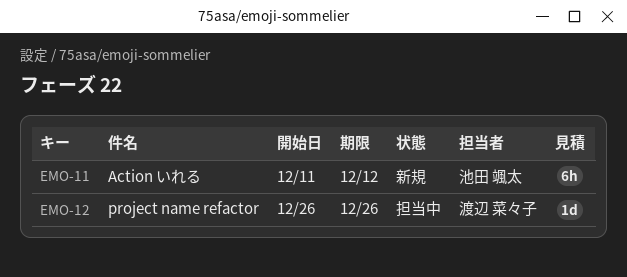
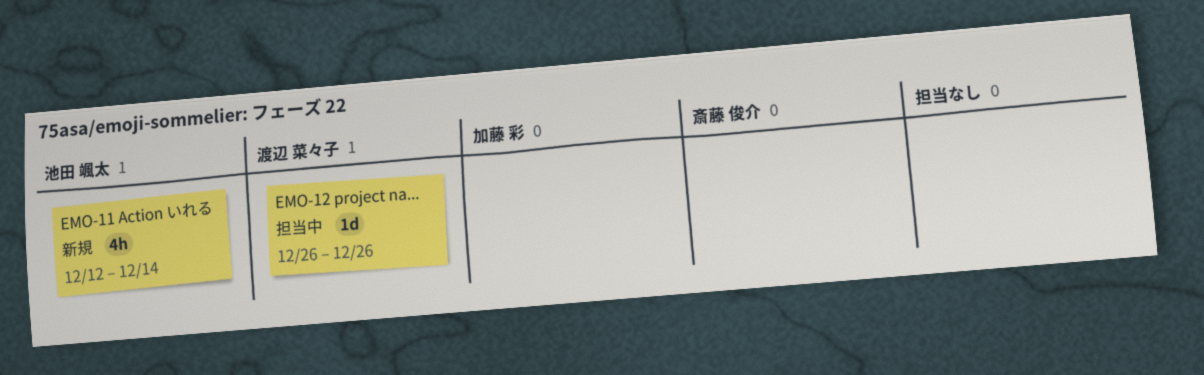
EMO-11, estimate: 6h -> 4h
EMO-11, start: Dec 11 -> Dec 12
EMO-11, due: Dec 12 -> Dec 14

